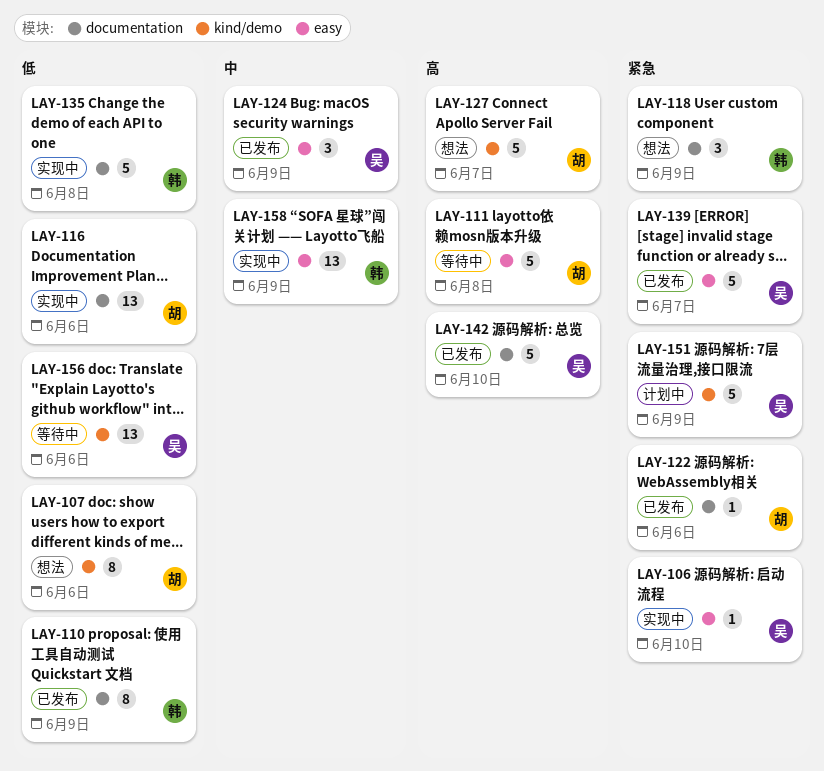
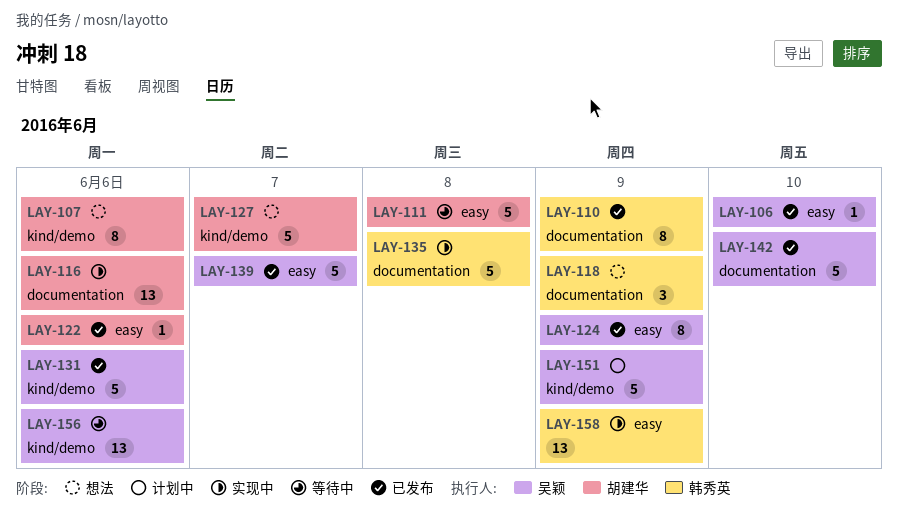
LAY-106, status: 实现中 -> 已发布
LAY-122, label: documentation -> easy
LAY-124, estimate: 3 -> 8
LAY-131: none -> present

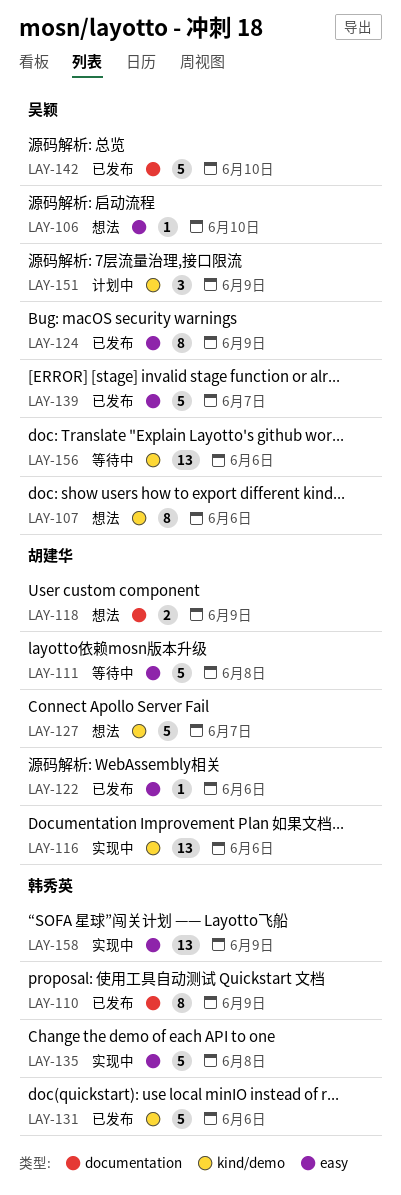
LAY-106, status: 已发布 -> 想法
LAY-107, owner: 胡建华 -> 吴颖
LAY-116, label: documentation -> kind/demo
LAY-118, owner: 韩秀英 -> 胡建华
LAY-118, estimate: 3 -> 2
LAY-131, owner: 吴颖 -> 韩秀英
LAY-135, label: documentation -> easy
LAY-151, estimate: 5 -> 3

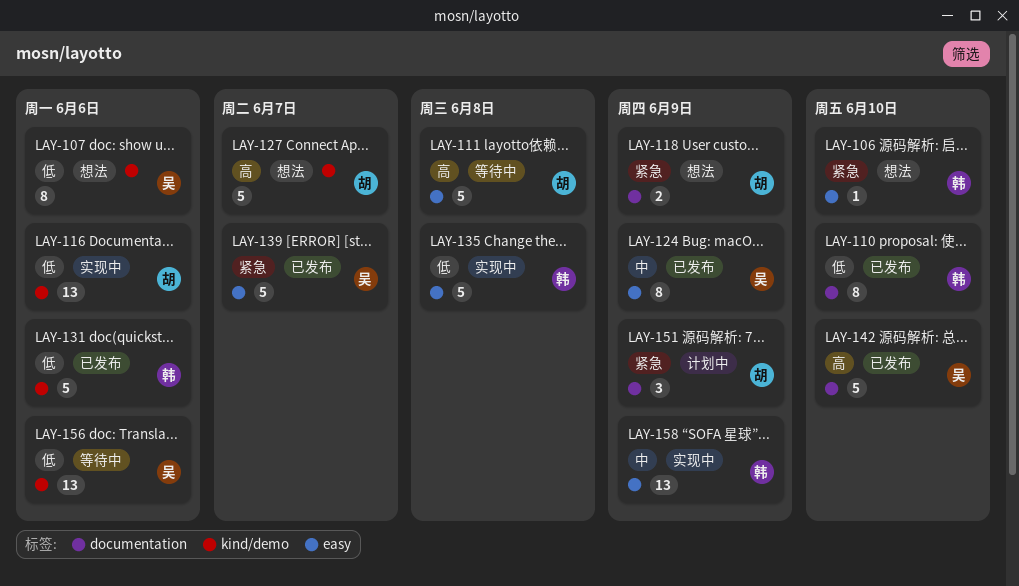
LAY-106, owner: 吴颖 -> 韩秀英
LAY-110, due: Jun 9 -> Jun 10
LAY-122: present -> none
LAY-151, owner: 吴颖 -> 胡建华
LAY-151, label: kind/demo -> documentation

